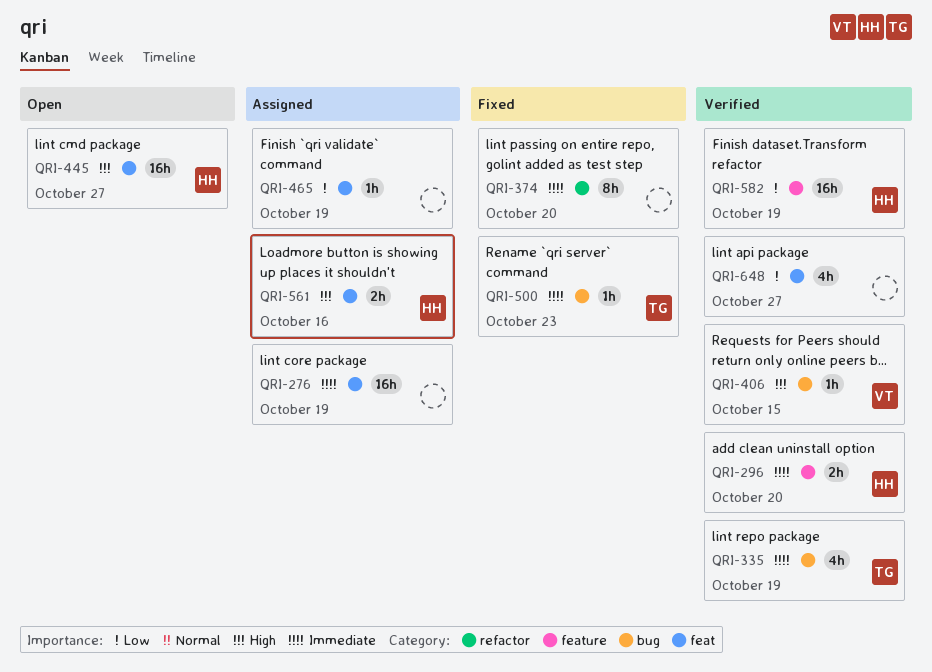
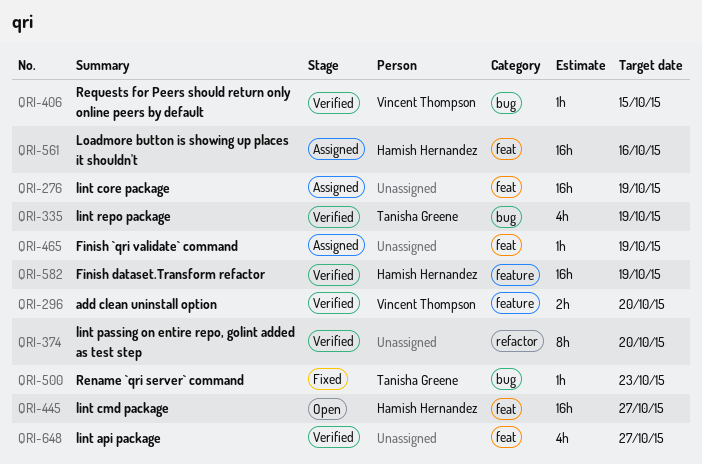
QRI-296, owner: Hamish Hernandez -> Vincent Thompson
QRI-374, status: Fixed -> Verified
QRI-561, estimate: 2h -> 16h

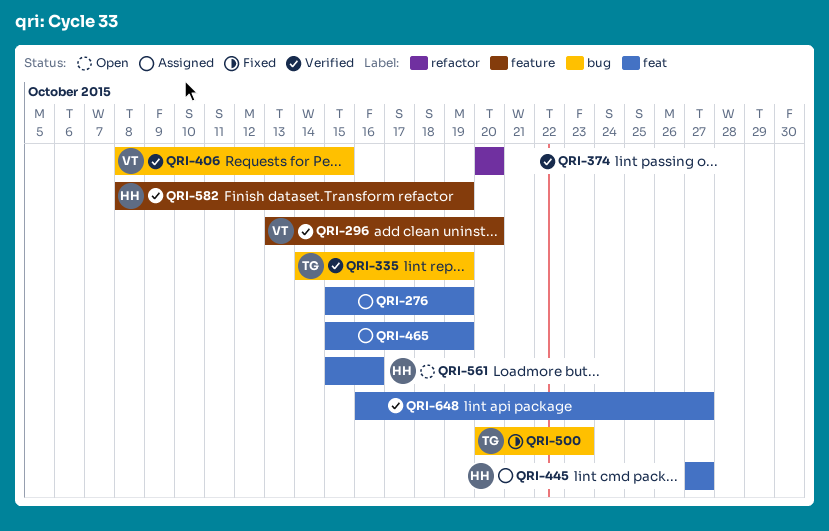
QRI-445, status: Open -> Assigned
QRI-561, status: Assigned -> Open

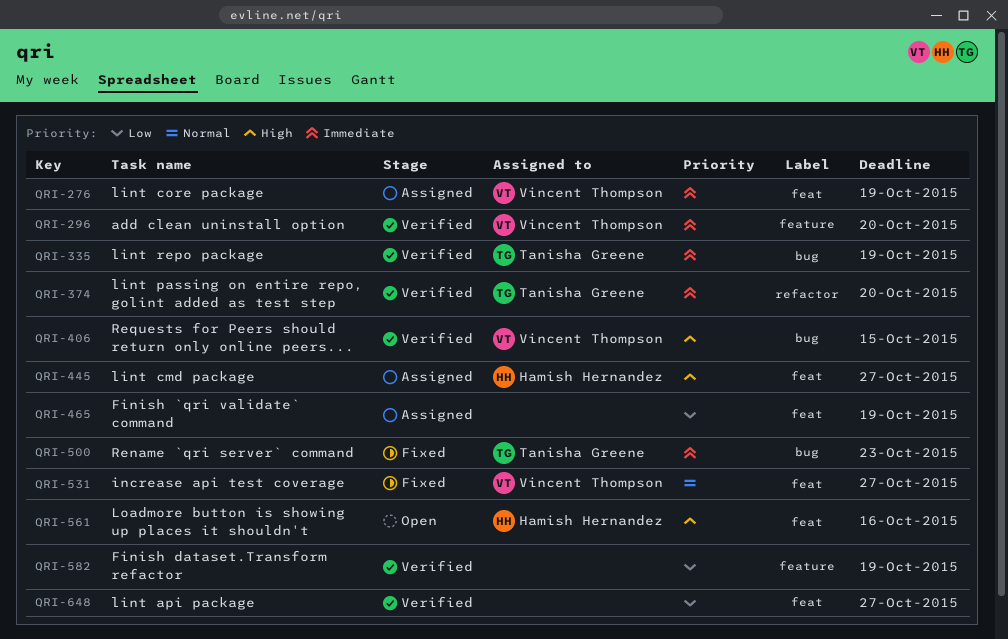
QRI-276, owner: none -> Vincent Thompson
QRI-374, owner: none -> Tanisha Greene
QRI-531: none -> present
QRI-582, owner: Hamish Hernandez -> none

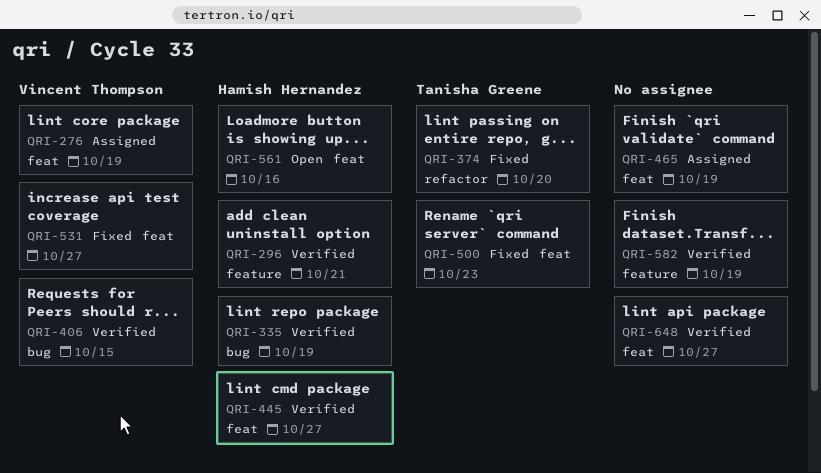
QRI-296, owner: Vincent Thompson -> Hamish Hernandez
QRI-296, due: Oct 20 -> Oct 21
QRI-335, owner: Tanisha Greene -> Hamish Hernandez
QRI-374, status: Verified -> Fixed
QRI-445, status: Assigned -> Verified
QRI-500, label: bug -> feat

